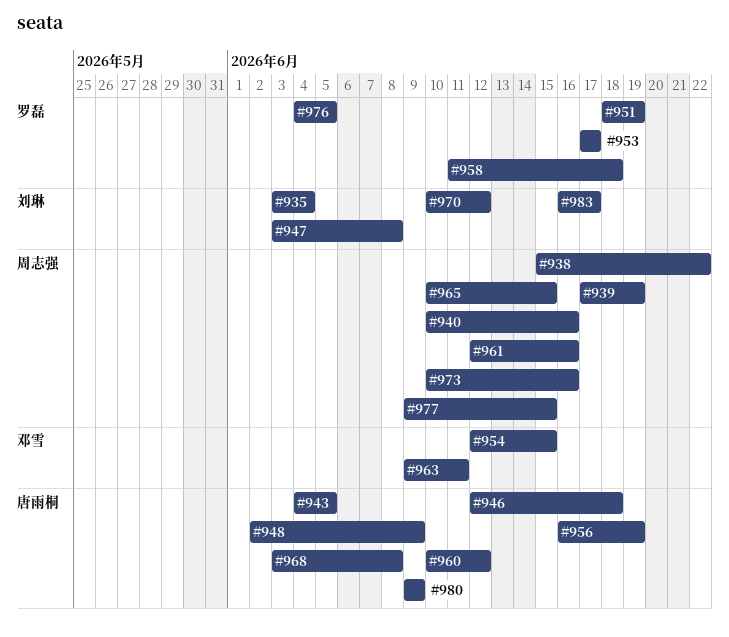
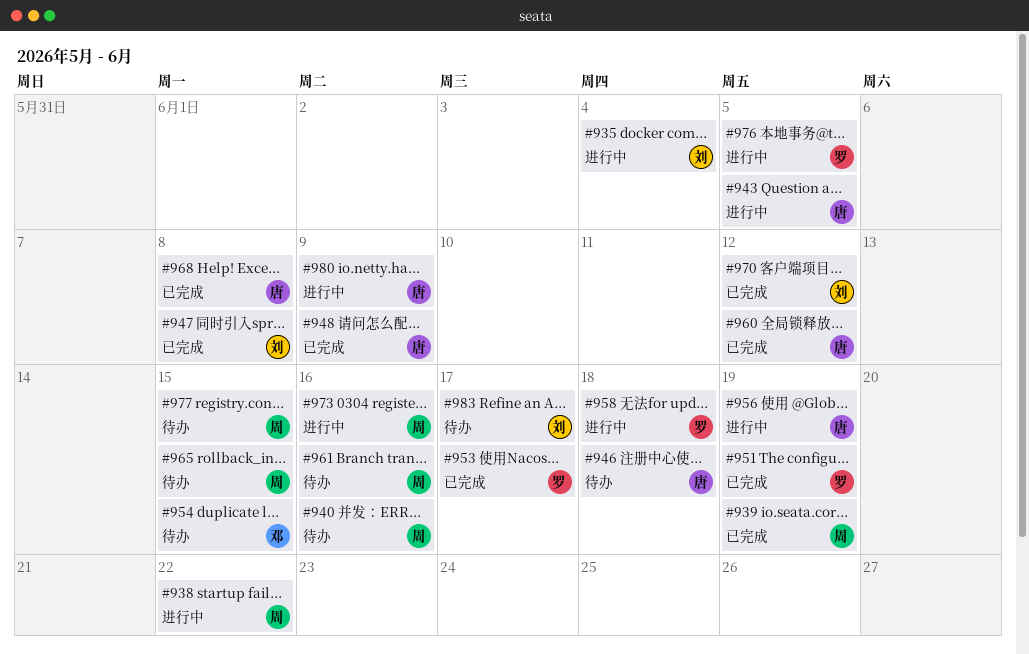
#963: present -> none

